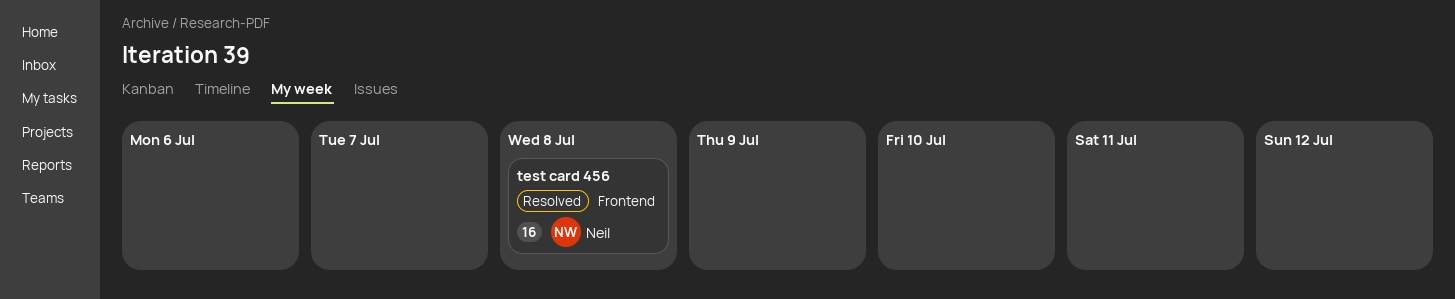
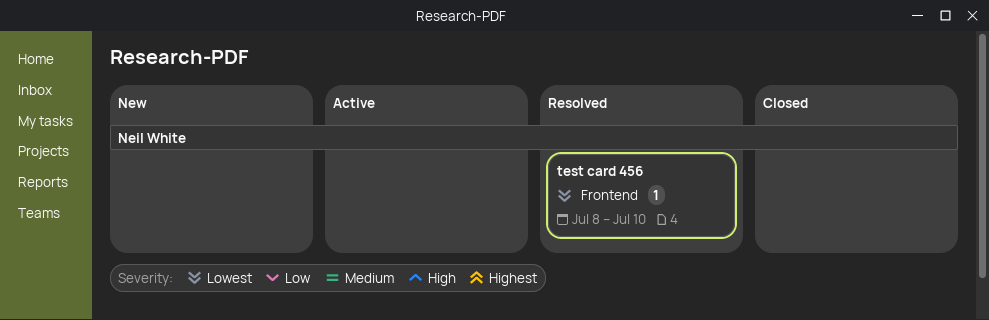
test card 456, estimate: 16 -> 1
test card 456, due: Jul 8 -> Jul 10

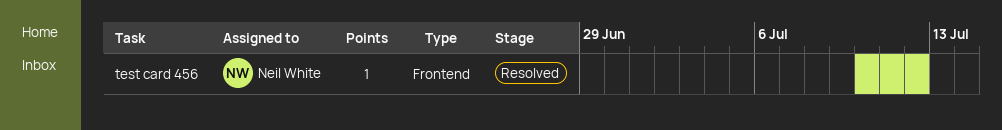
test card 456, start: Jul 8 -> Jul 10
test card 456, due: Jul 10 -> Jul 12

